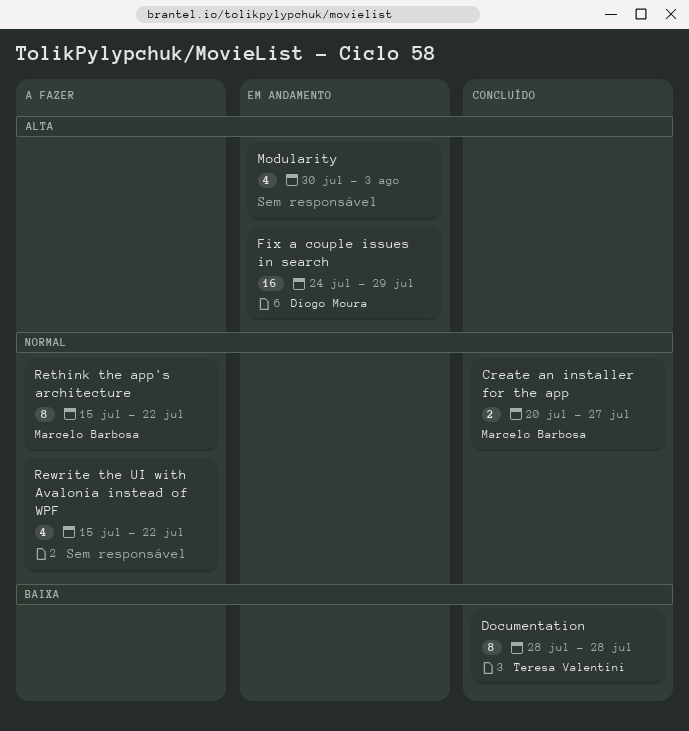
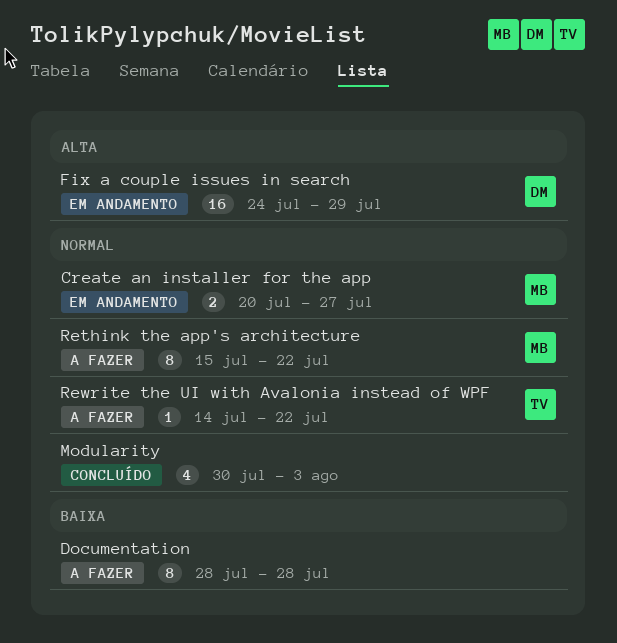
Create an installer for the app, status: Concluído -> Em andamento
Documentation, status: Concluído -> A fazer
Documentation, owner: Teresa Valentini -> none
Modularity, status: Em andamento -> Concluído
Modularity, priority: Alta -> Normal
Rewrite the UI with Avalonia instead of WPF, owner: none -> Teresa Valentini
Rewrite the UI with Avalonia instead of WPF, estimate: 4 -> 1
Rewrite the UI with Avalonia instead of WPF, start: Jul 15 -> Jul 14

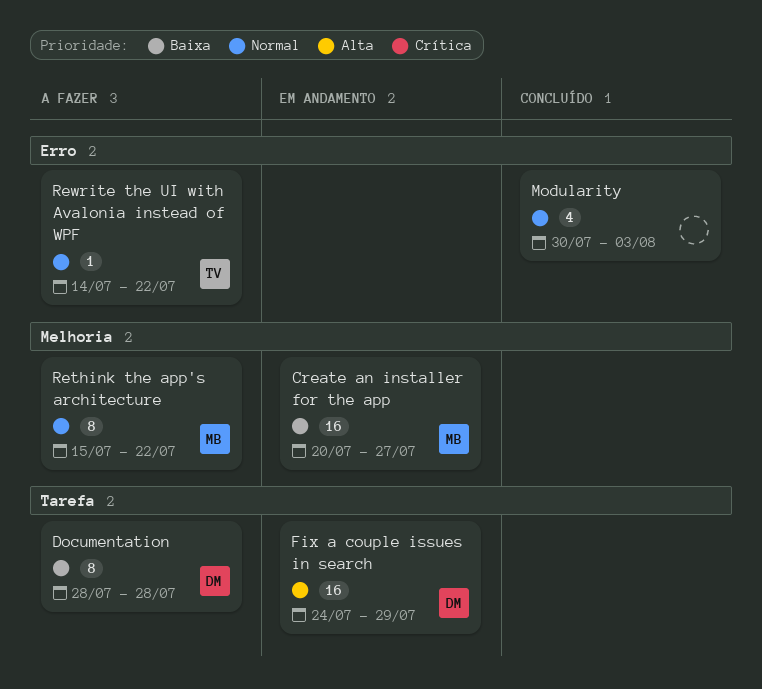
Create an installer for the app, priority: Normal -> Baixa
Create an installer for the app, estimate: 2 -> 16
Documentation, owner: none -> DM

